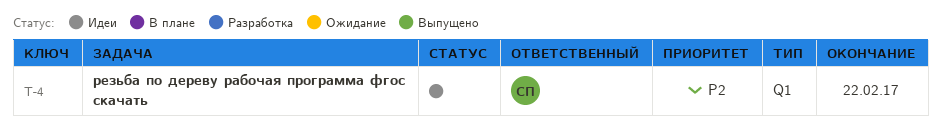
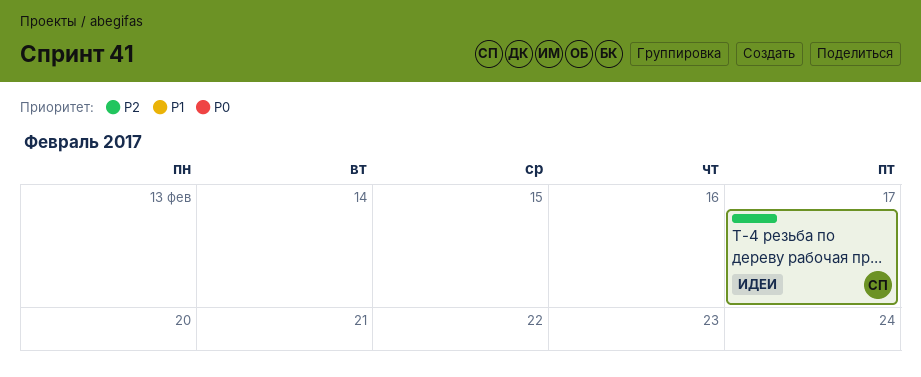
T-4, due: Feb 22 -> Feb 17

